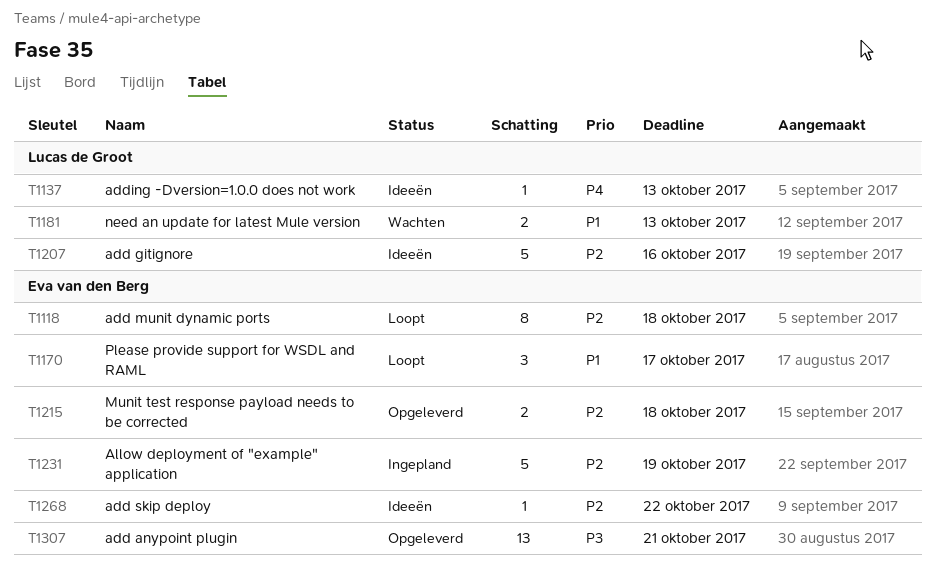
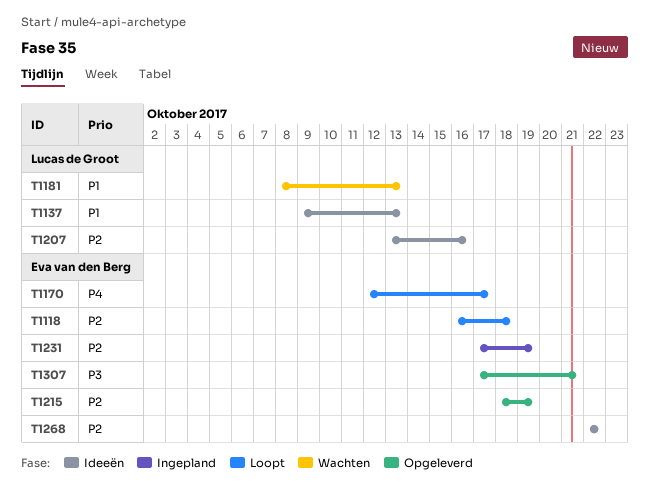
T1137, priority: P4 -> P1
T1170, priority: P1 -> P4
T1215, due: Oct 18 -> Oct 19

